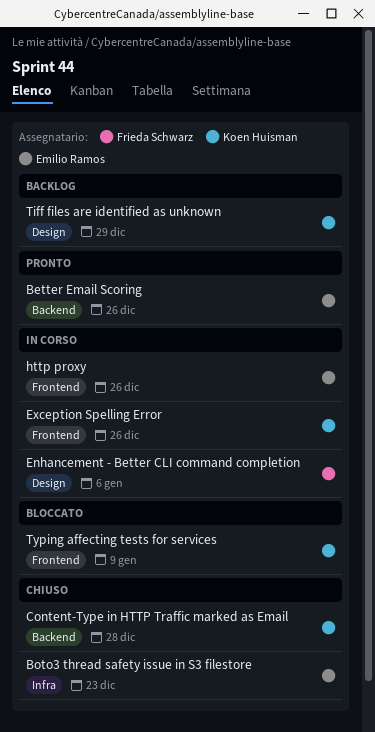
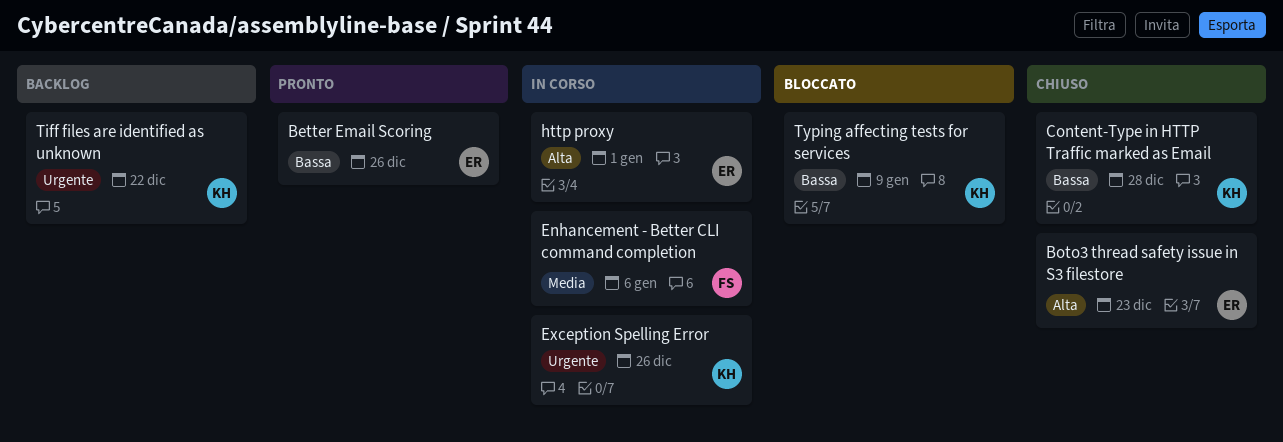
http proxy, due: Dec 26 -> Jan 1
Tiff files are identified as unknown, due: Dec 29 -> Dec 22

